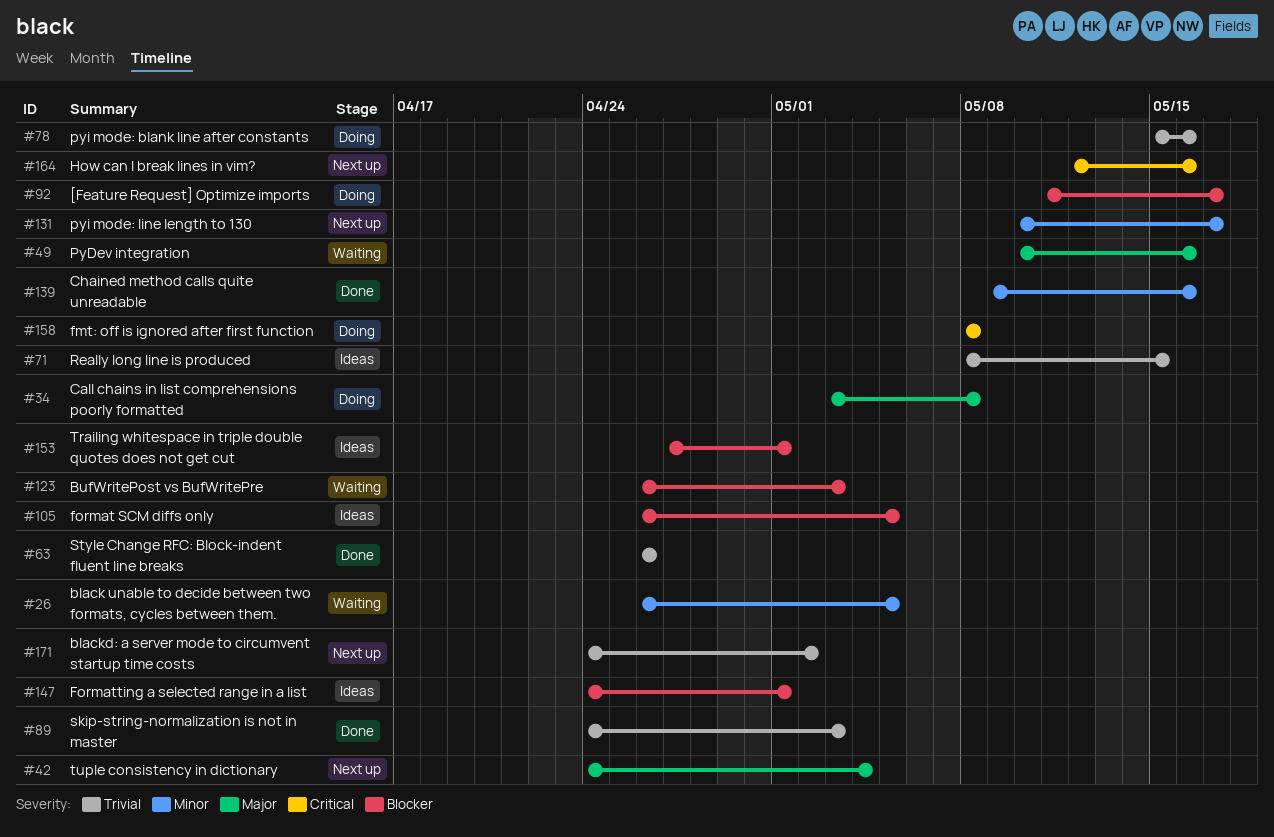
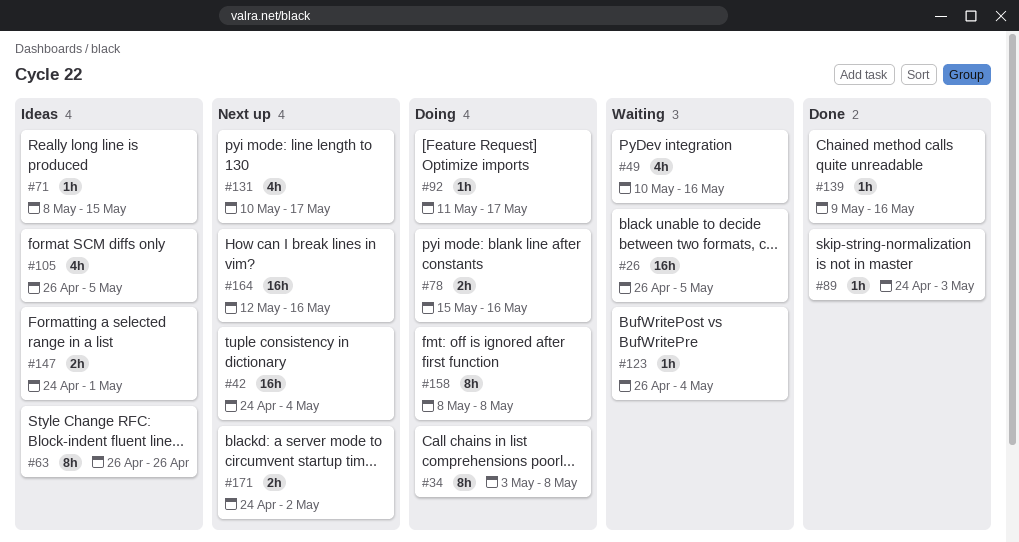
#63, status: Done -> Ideas
#123, due: May 3 -> May 4
#153: present -> none

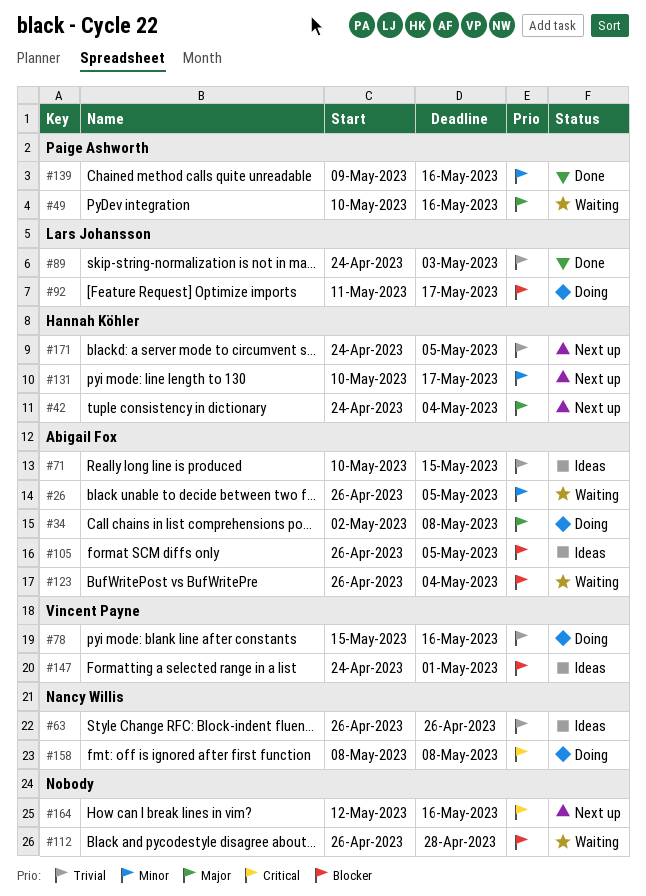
#34, start: May 3 -> May 2
#71, start: May 8 -> May 10
#112: none -> present
#171, due: May 2 -> May 5

